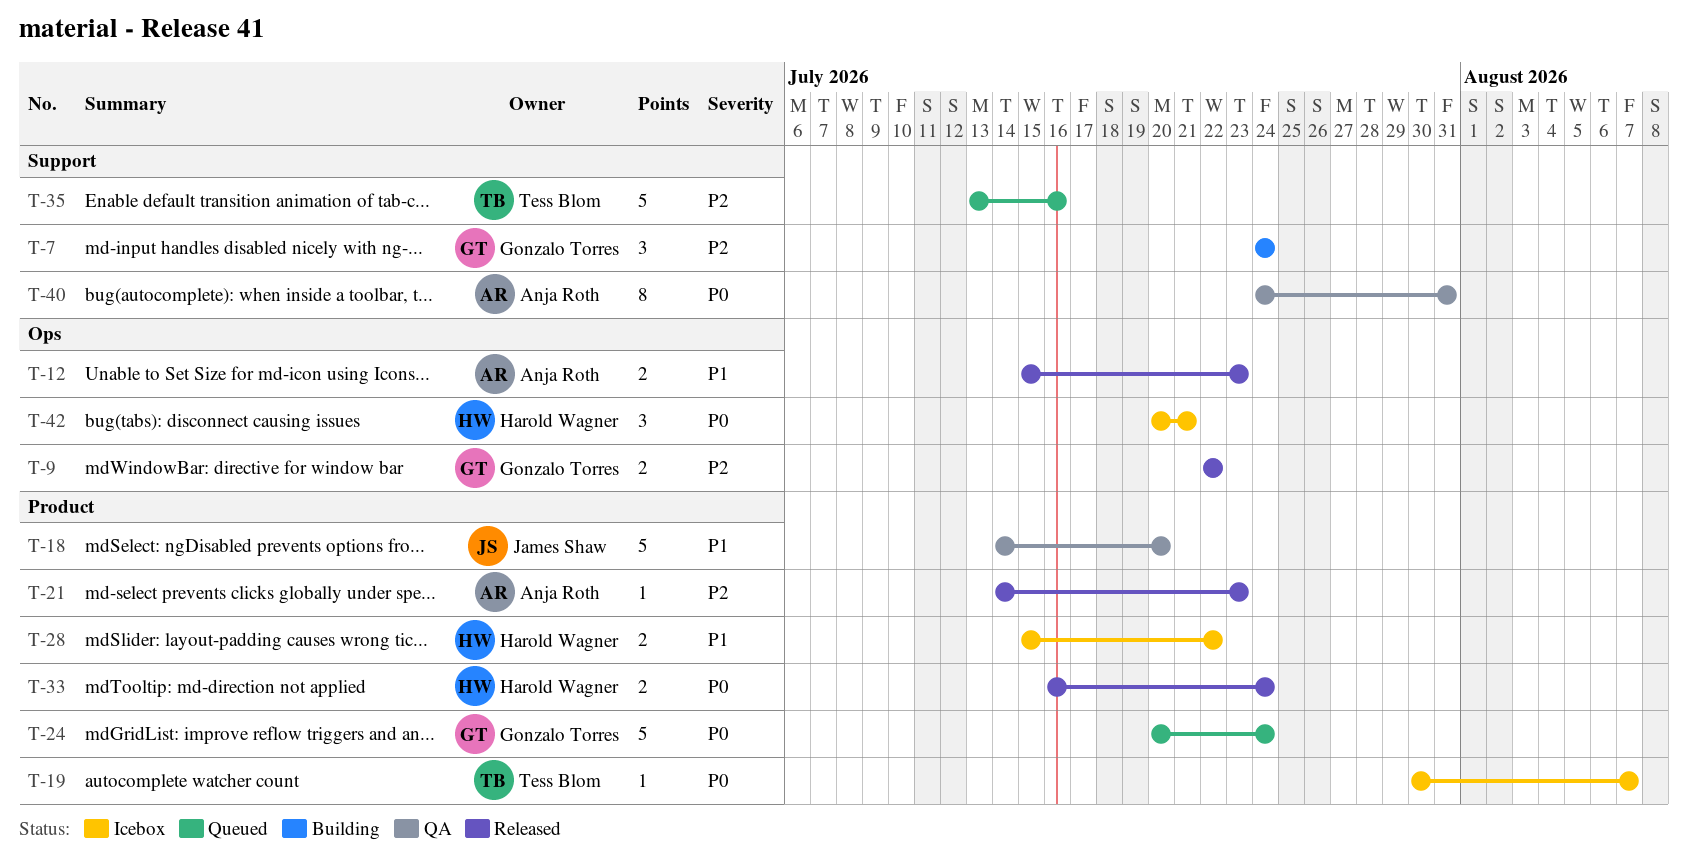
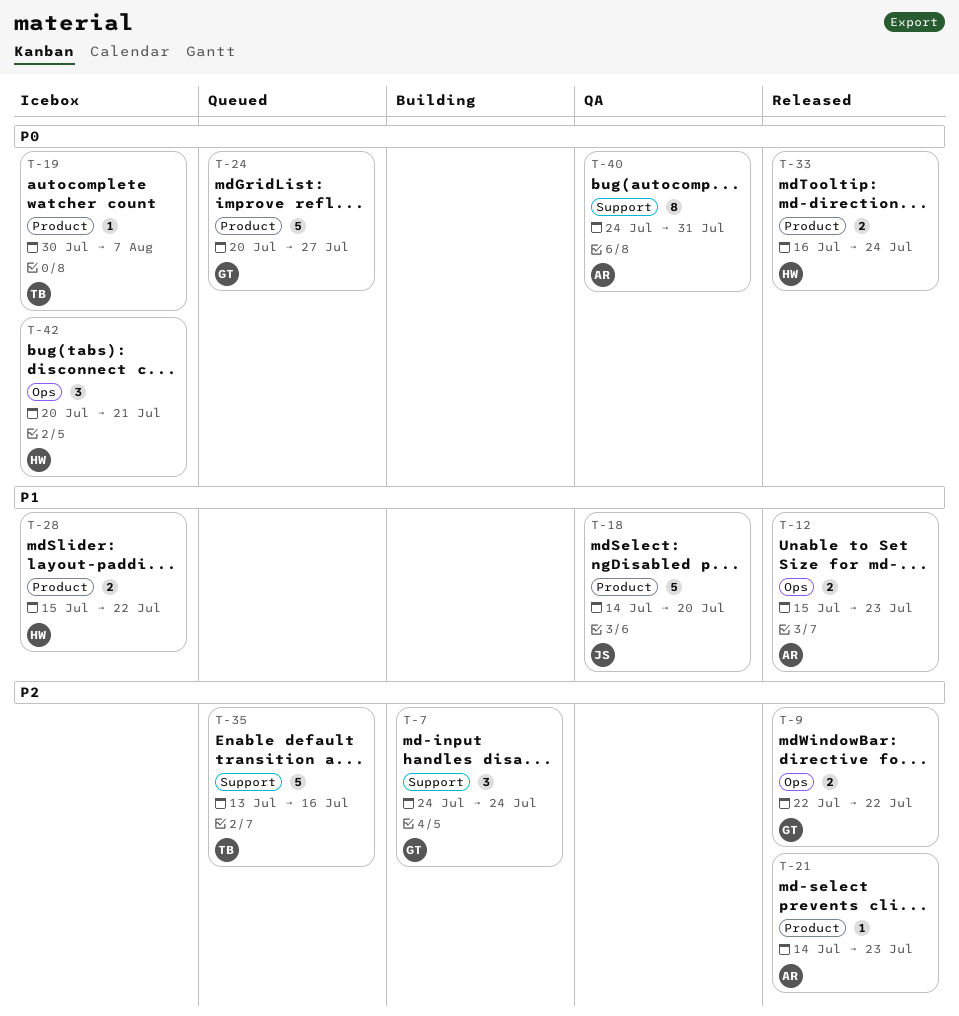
T-24, due: Jul 24 -> Jul 27

